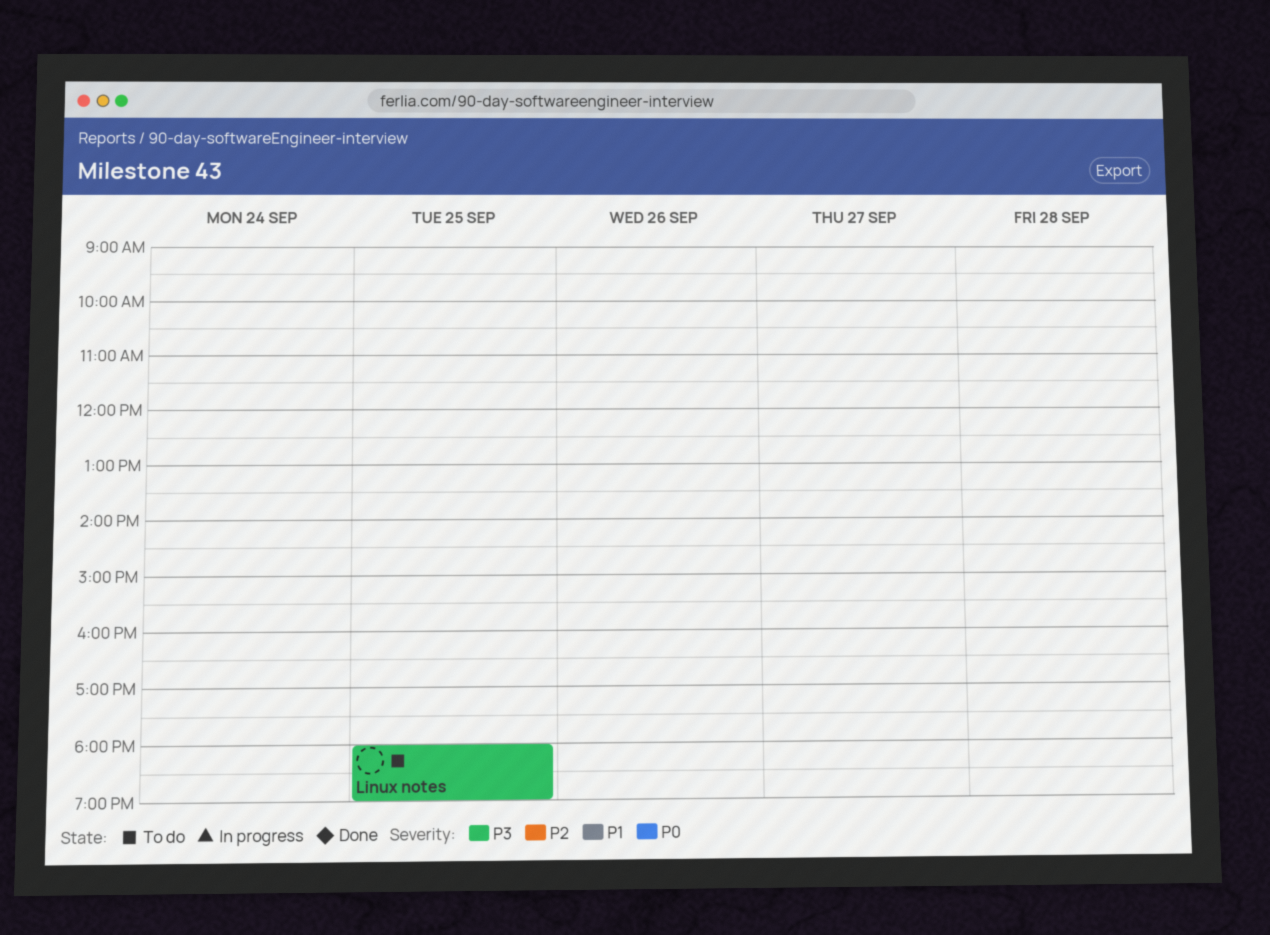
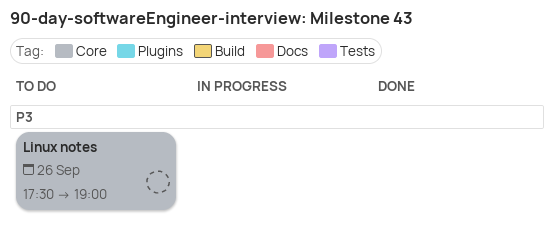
Linux notes, day: Sep 25 -> Sep 26
Linux notes, begins: 18:00 -> 17:30

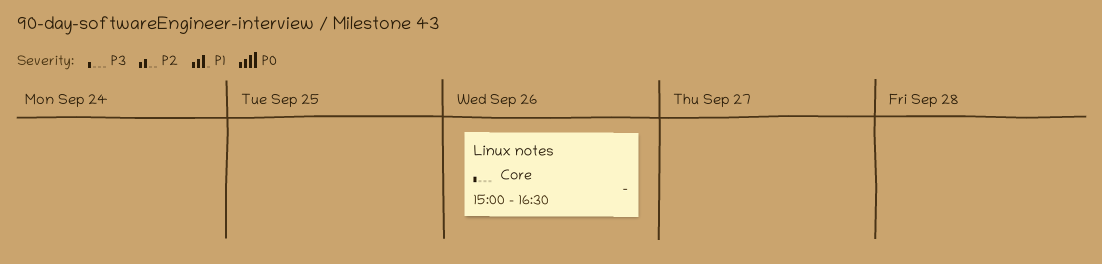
Linux notes, begins: 17:30 -> 15:00
Linux notes, ends: 19:00 -> 16:30

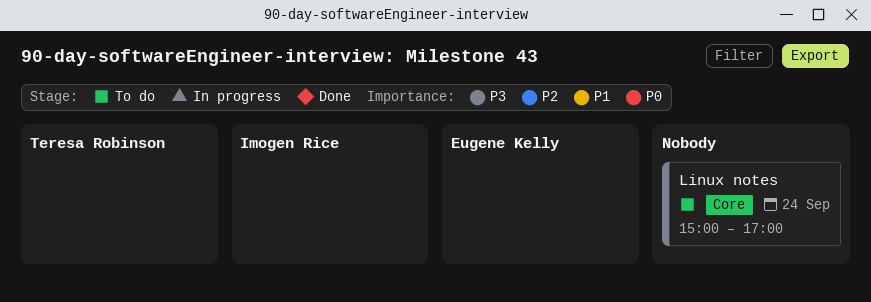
Linux notes, day: Sep 26 -> Sep 24
Linux notes, ends: 16:30 -> 17:00

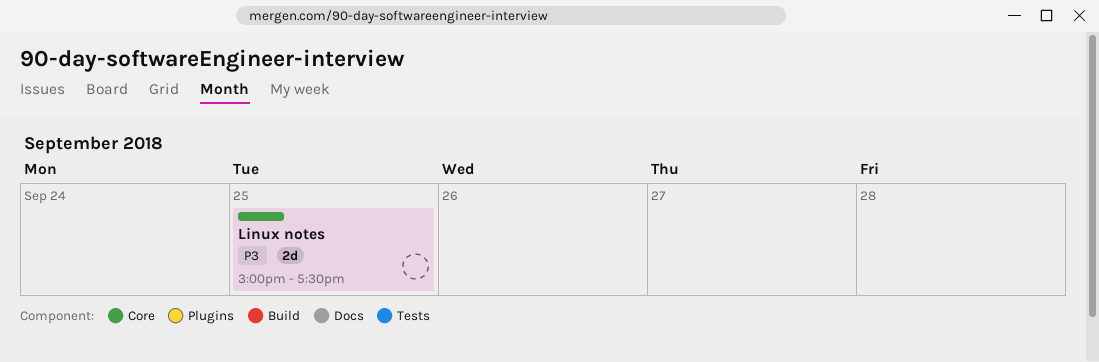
Linux notes, day: Sep 24 -> Sep 25
Linux notes, ends: 17:00 -> 17:30

